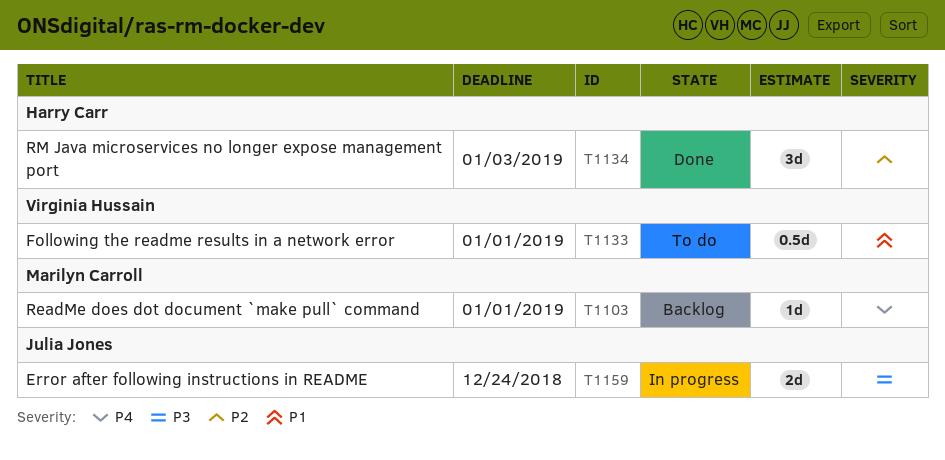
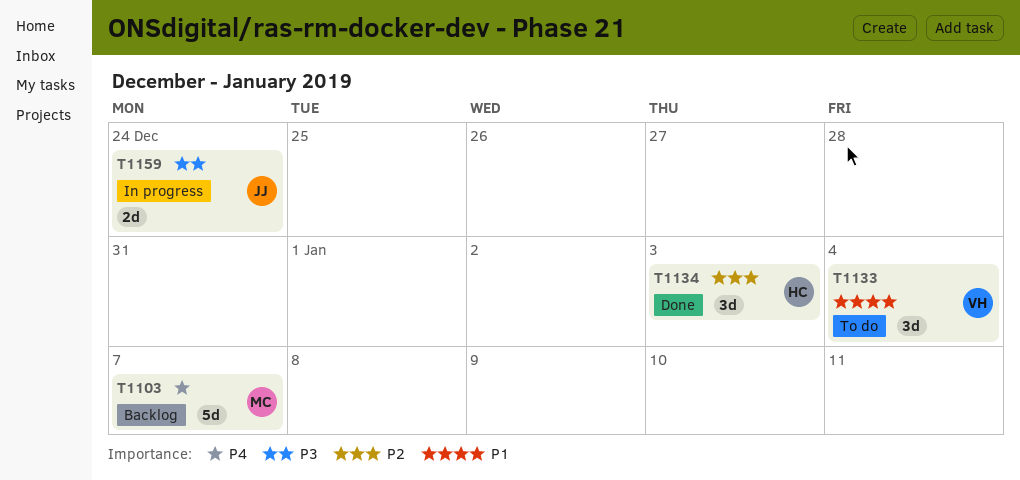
T1103, estimate: 1d -> 5d
T1103, due: Jan 1 -> Jan 7
T1133, estimate: 0.5d -> 3d
T1133, due: Jan 1 -> Jan 4

